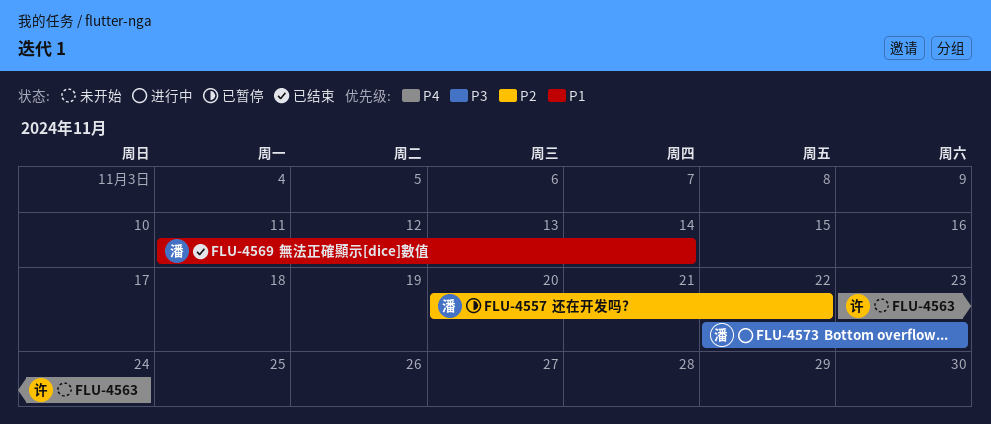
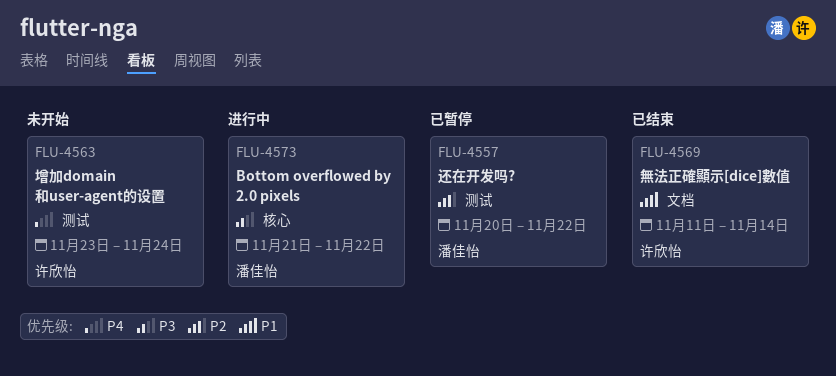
FLU-4569, owner: 潘佳怡 -> 许欣怡
FLU-4573, start: Nov 22 -> Nov 21
FLU-4573, due: Nov 23 -> Nov 22

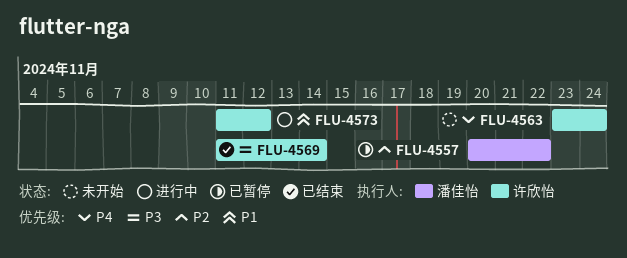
FLU-4569, priority: P1 -> P3
FLU-4573, owner: 潘佳怡 -> 许欣怡
FLU-4573, priority: P3 -> P1
FLU-4573, start: Nov 21 -> Nov 11
FLU-4573, due: Nov 22 -> Nov 12

